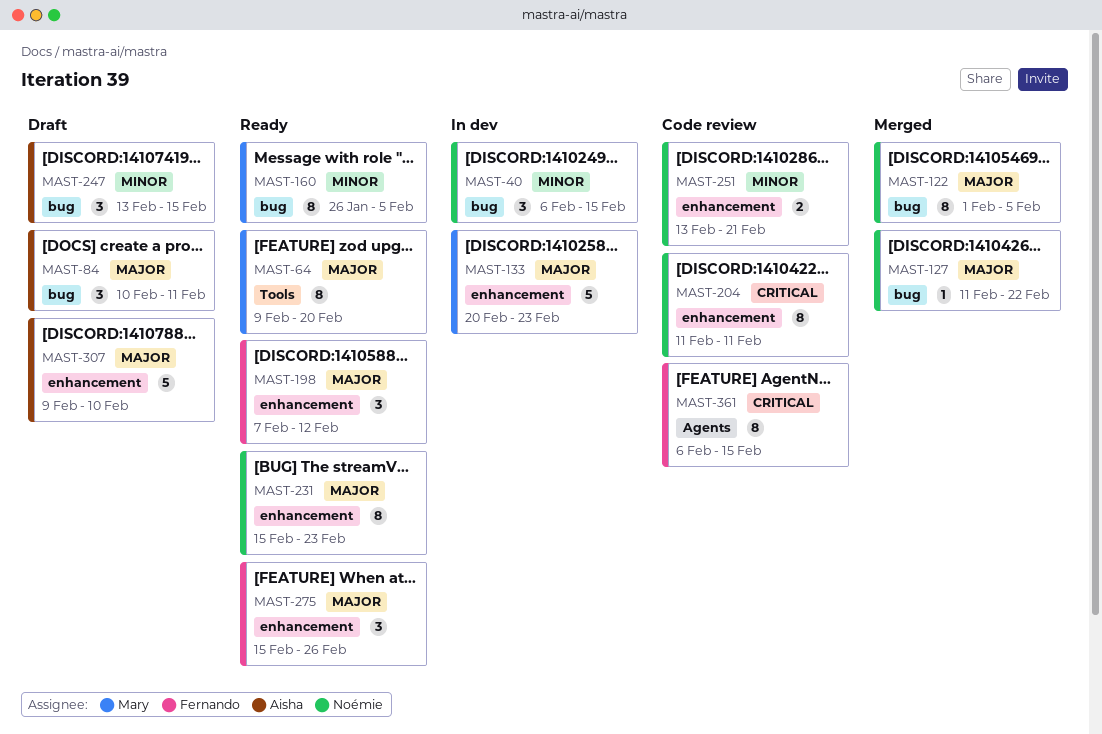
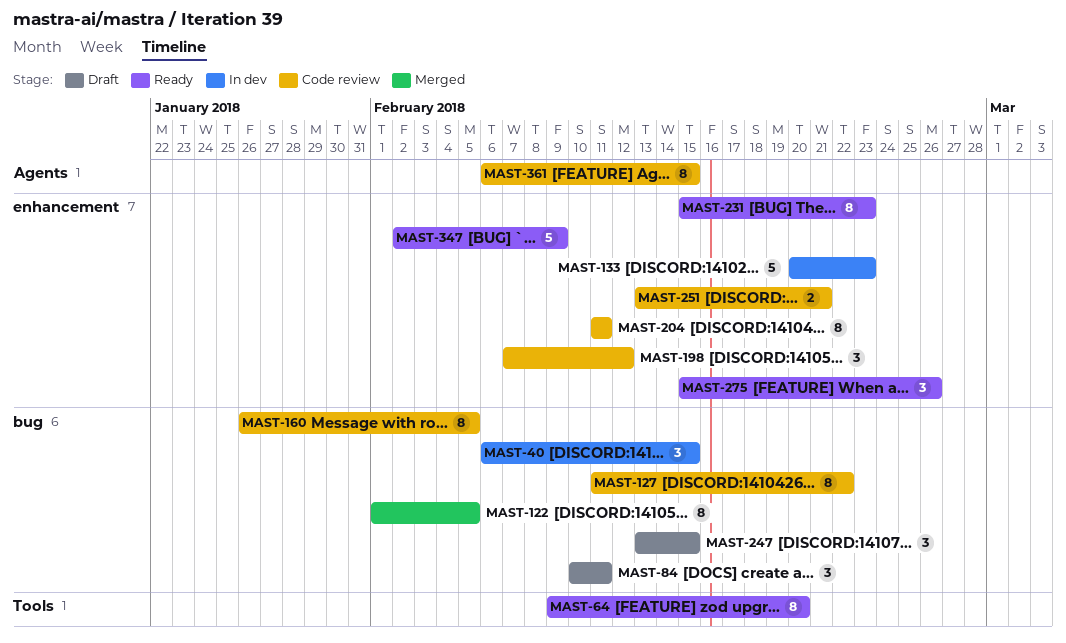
MAST-127, status: Merged -> Code review
MAST-127, estimate: 1 -> 8
MAST-160, status: Ready -> Code review
MAST-198, status: Ready -> Code review
MAST-307: present -> none
MAST-347: none -> present

